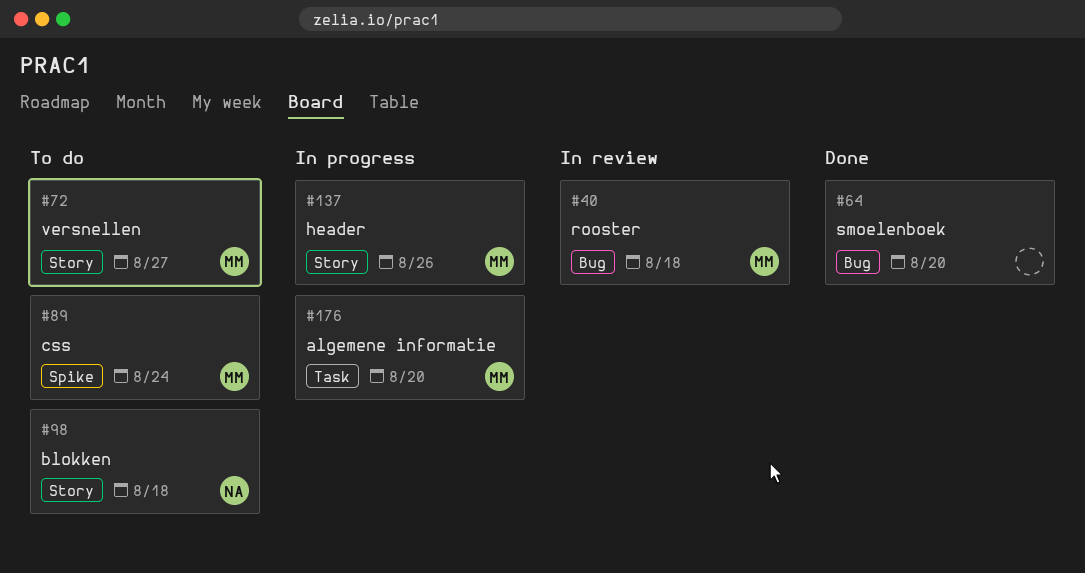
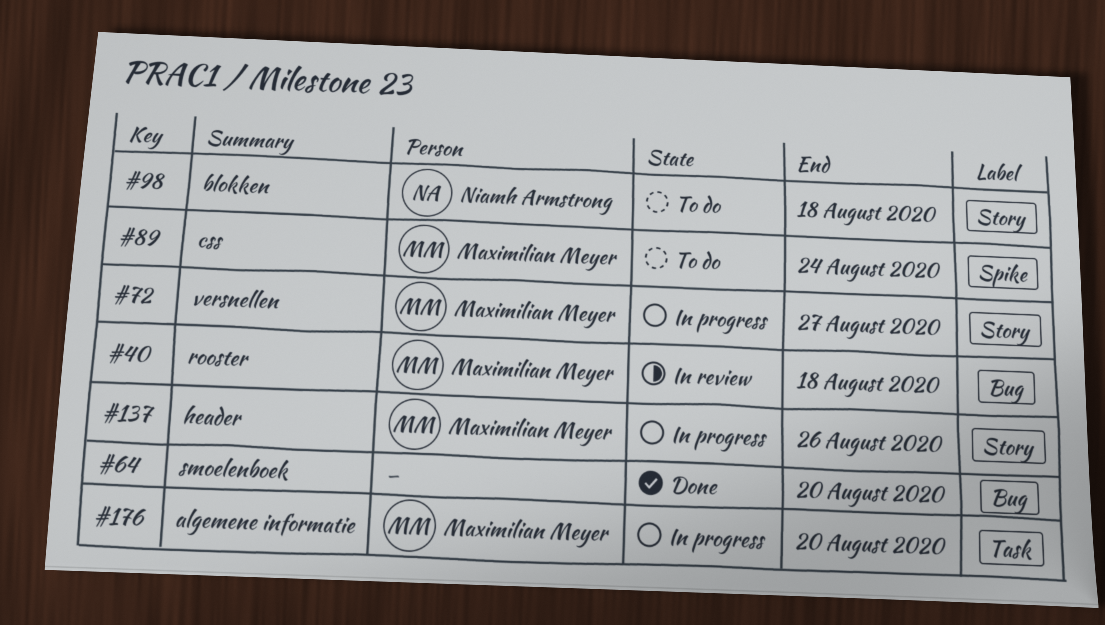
#72, status: To do -> In progress

